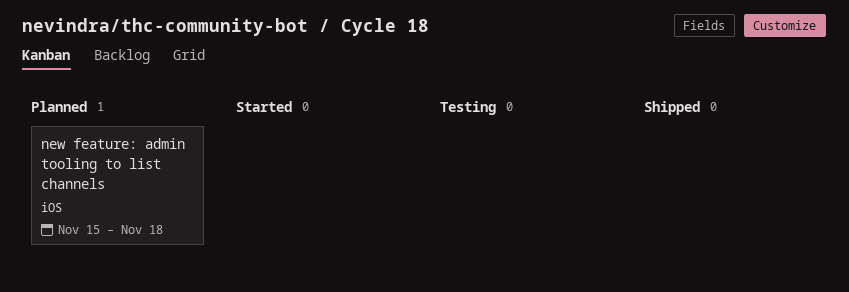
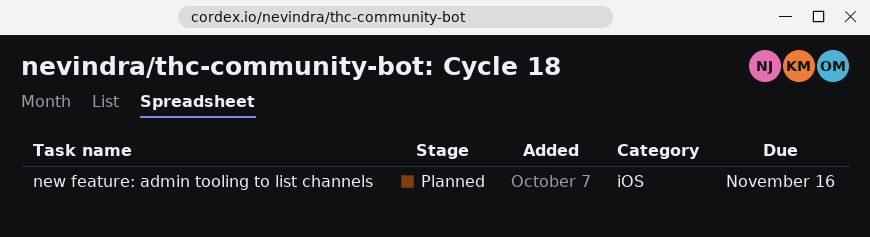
new feature: admin tooling to list channels, due: Nov 18 -> Nov 16

